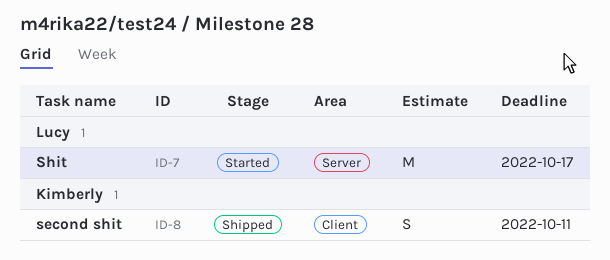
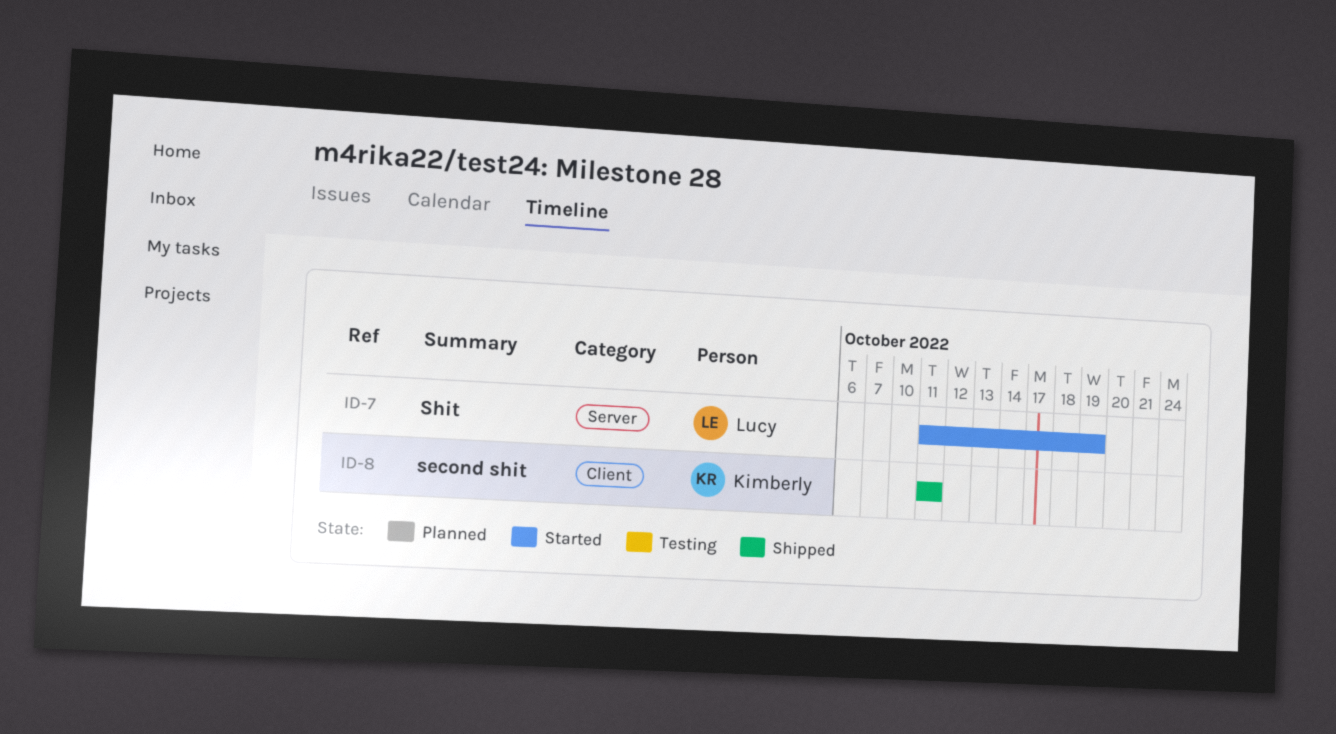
ID-7, due: Oct 17 -> Oct 19

